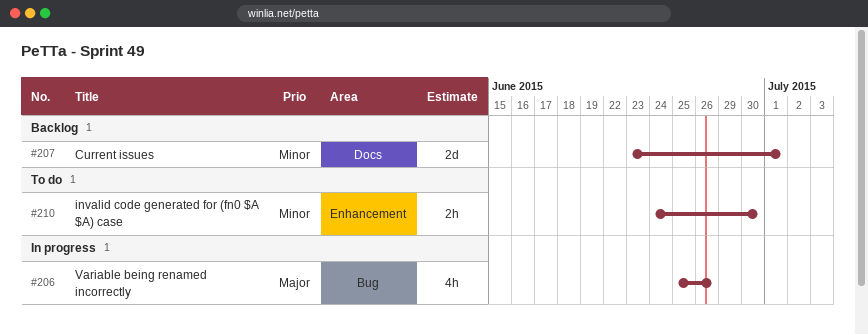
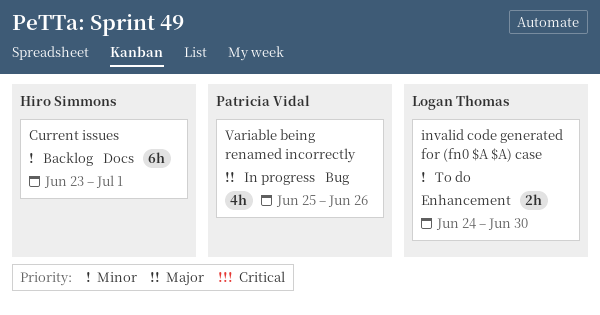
Current issues, estimate: 2d -> 6h

